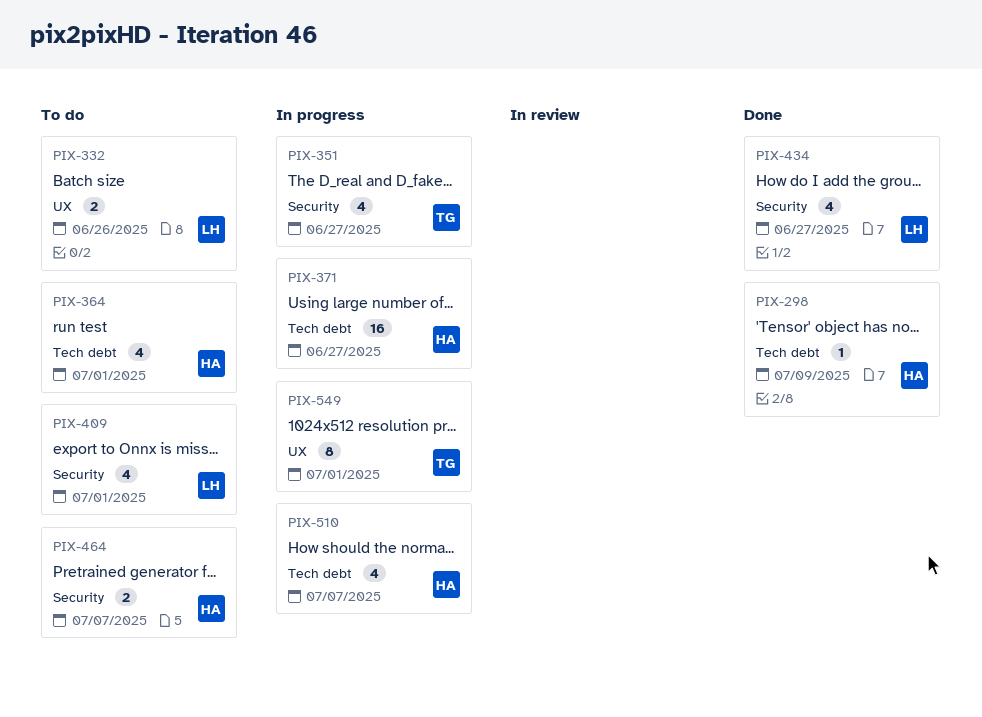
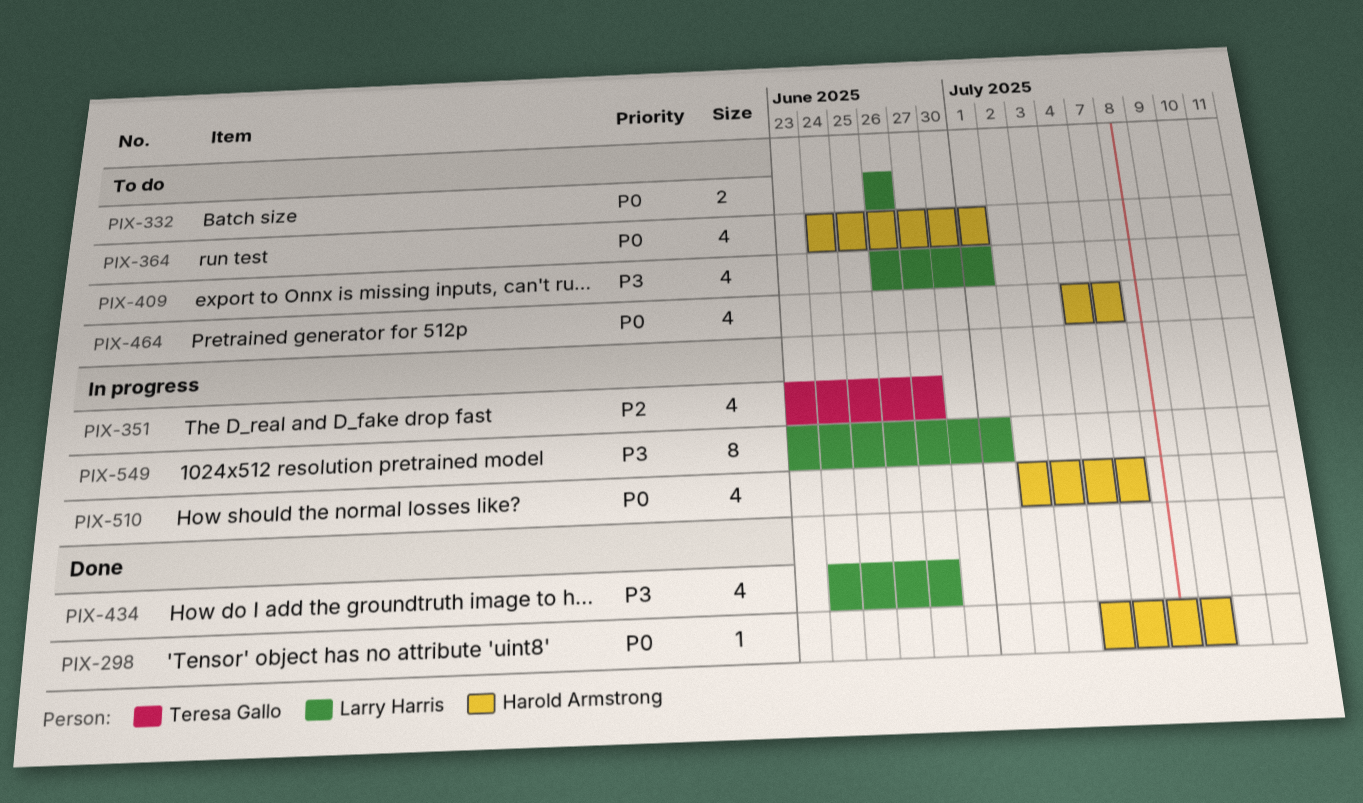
PIX-371: present -> none
PIX-464, estimate: 2 -> 4
PIX-549, owner: Teresa Gallo -> Larry Harris

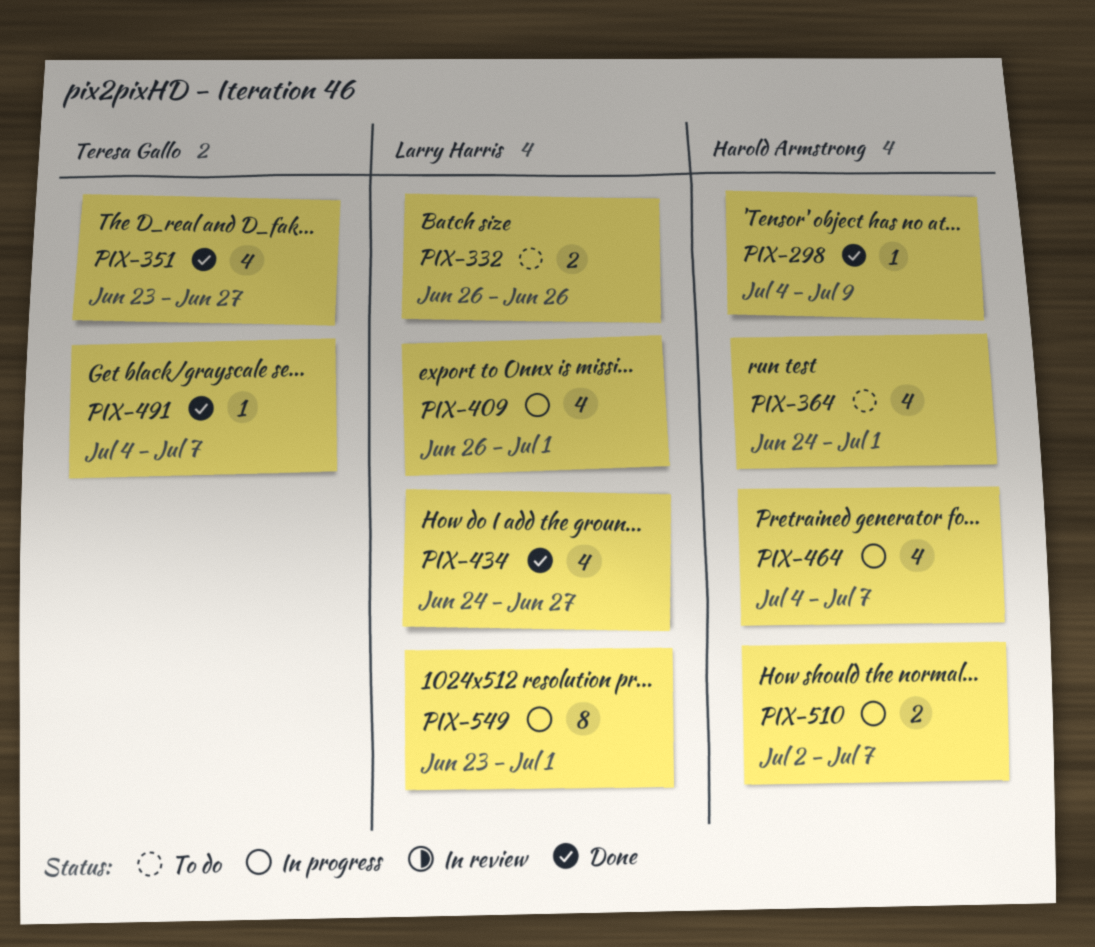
PIX-351, status: In progress -> Done
PIX-409, status: To do -> In progress
PIX-464, status: To do -> In progress
PIX-491: none -> present
PIX-510, estimate: 4 -> 2

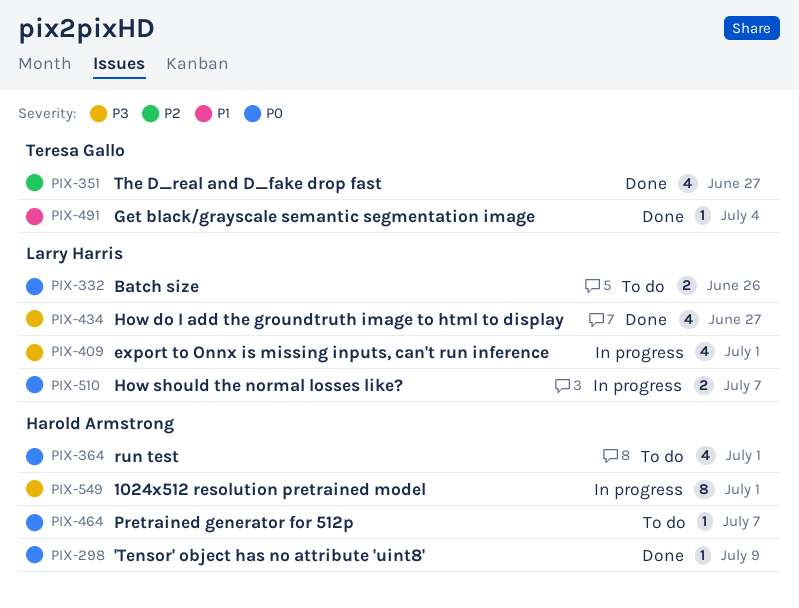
PIX-464, status: In progress -> To do
PIX-464, estimate: 4 -> 1
PIX-491, due: Jul 7 -> Jul 4
PIX-510, owner: Harold Armstrong -> Larry Harris
PIX-549, owner: Larry Harris -> Harold Armstrong

